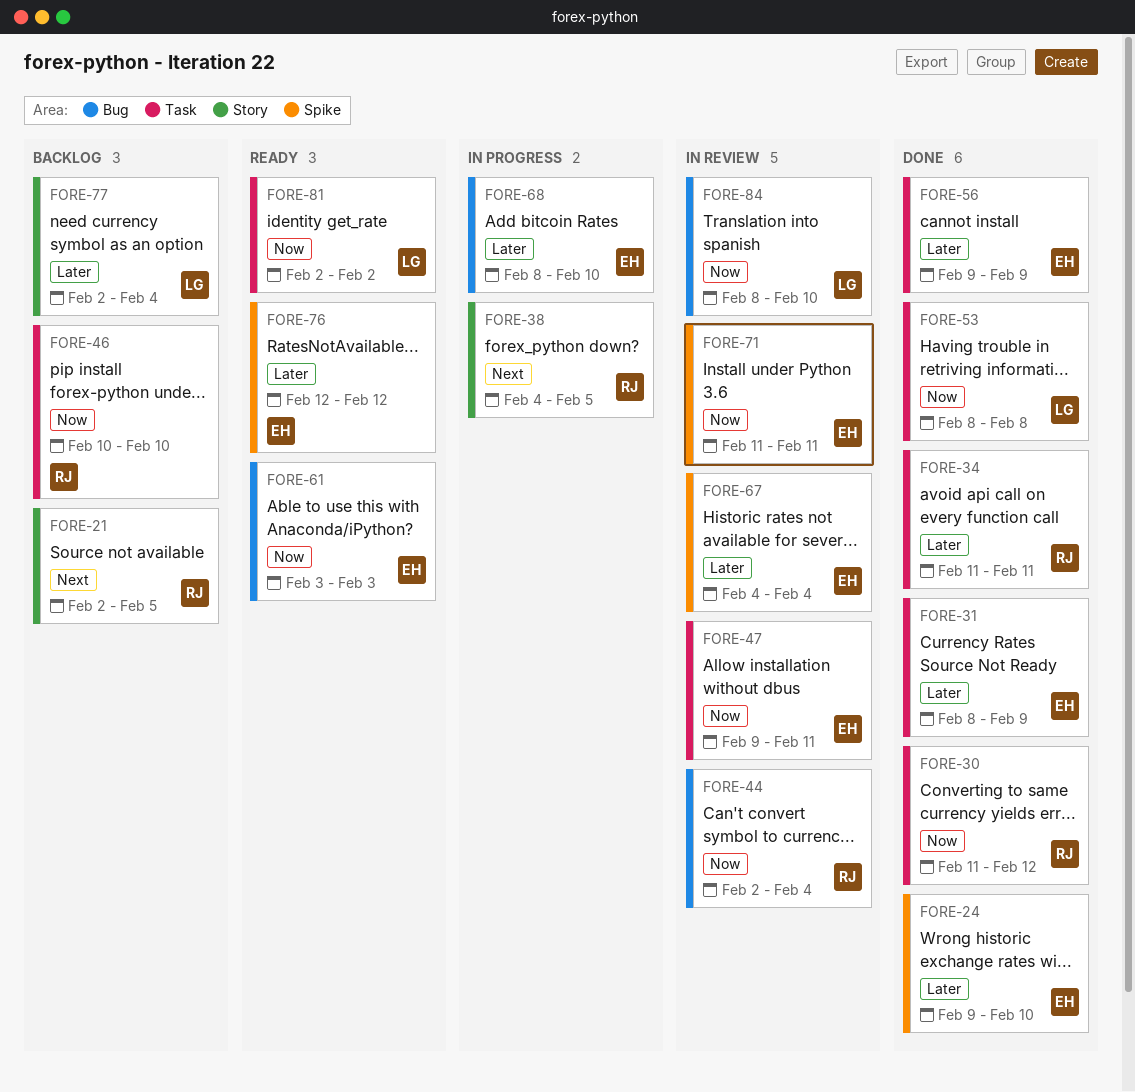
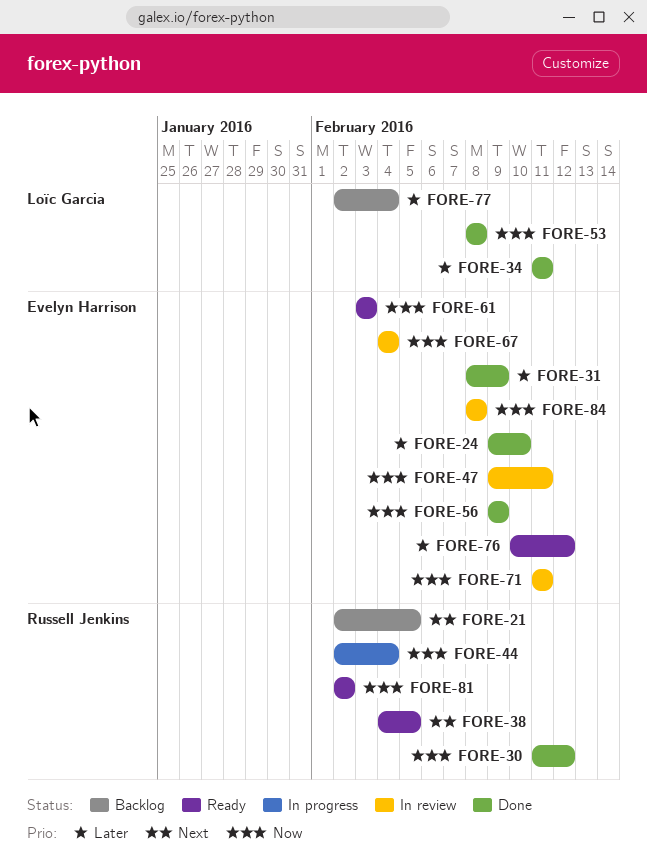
FORE-34, owner: Russell Jenkins -> Loïc Garcia
FORE-38, status: In progress -> Ready
FORE-44, status: In review -> In progress
FORE-46: present -> none
FORE-56, priority: Later -> Now
FORE-67, priority: Later -> Now
FORE-68: present -> none
FORE-76, start: Feb 12 -> Feb 10
FORE-81, owner: Loïc Garcia -> Russell Jenkins
FORE-84, owner: Loïc Garcia -> Evelyn Harrison
FORE-84, due: Feb 10 -> Feb 8

